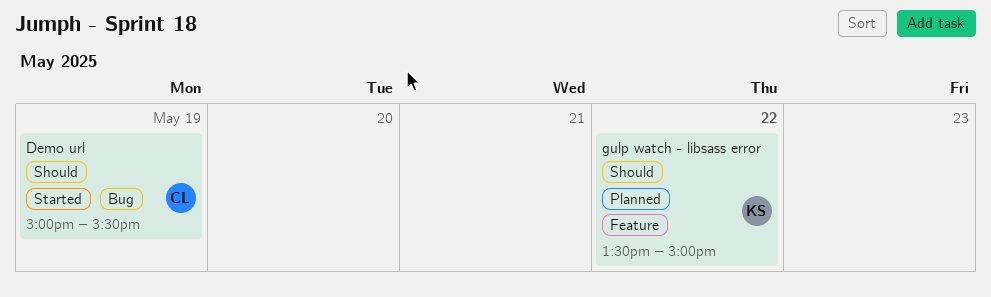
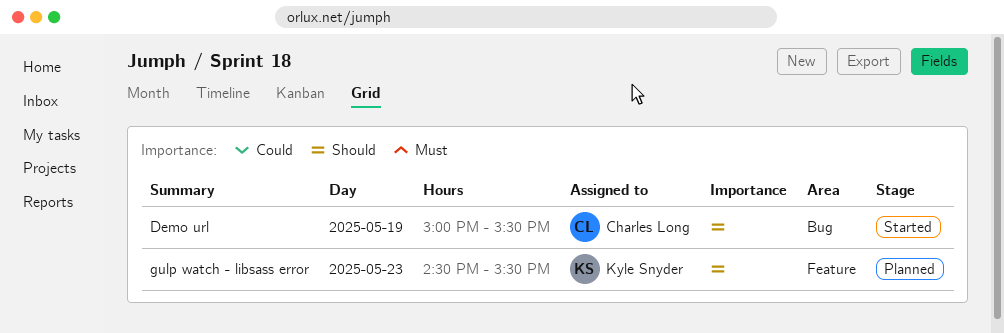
gulp watch - libsass error, day: May 22 -> May 23
gulp watch - libsass error, begins: 13:30 -> 14:30
gulp watch - libsass error, ends: 15:00 -> 15:30

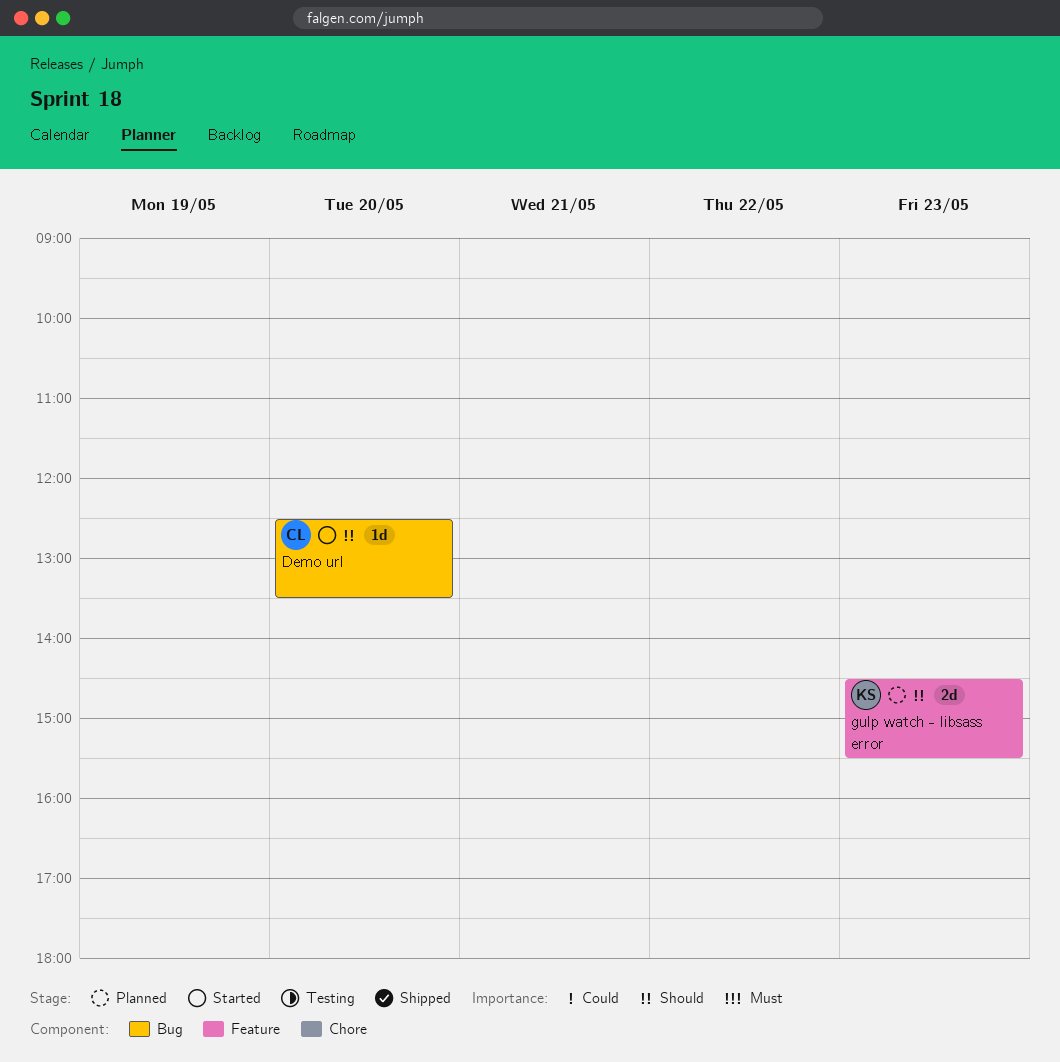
Demo url, day: May 19 -> May 20
Demo url, begins: 15:00 -> 12:30
Demo url, ends: 15:30 -> 13:30

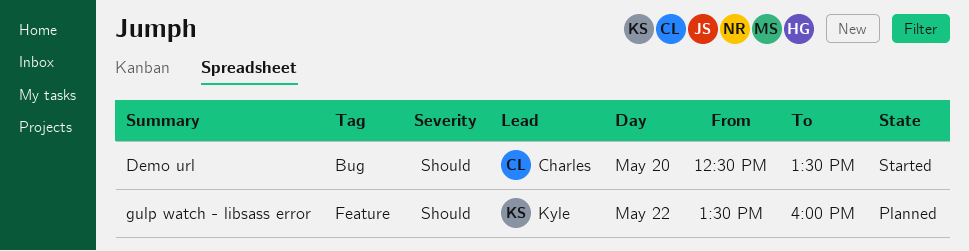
gulp watch - libsass error, day: May 23 -> May 22
gulp watch - libsass error, begins: 14:30 -> 13:30
gulp watch - libsass error, ends: 15:30 -> 16:00

